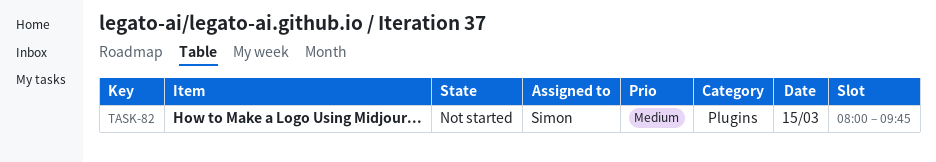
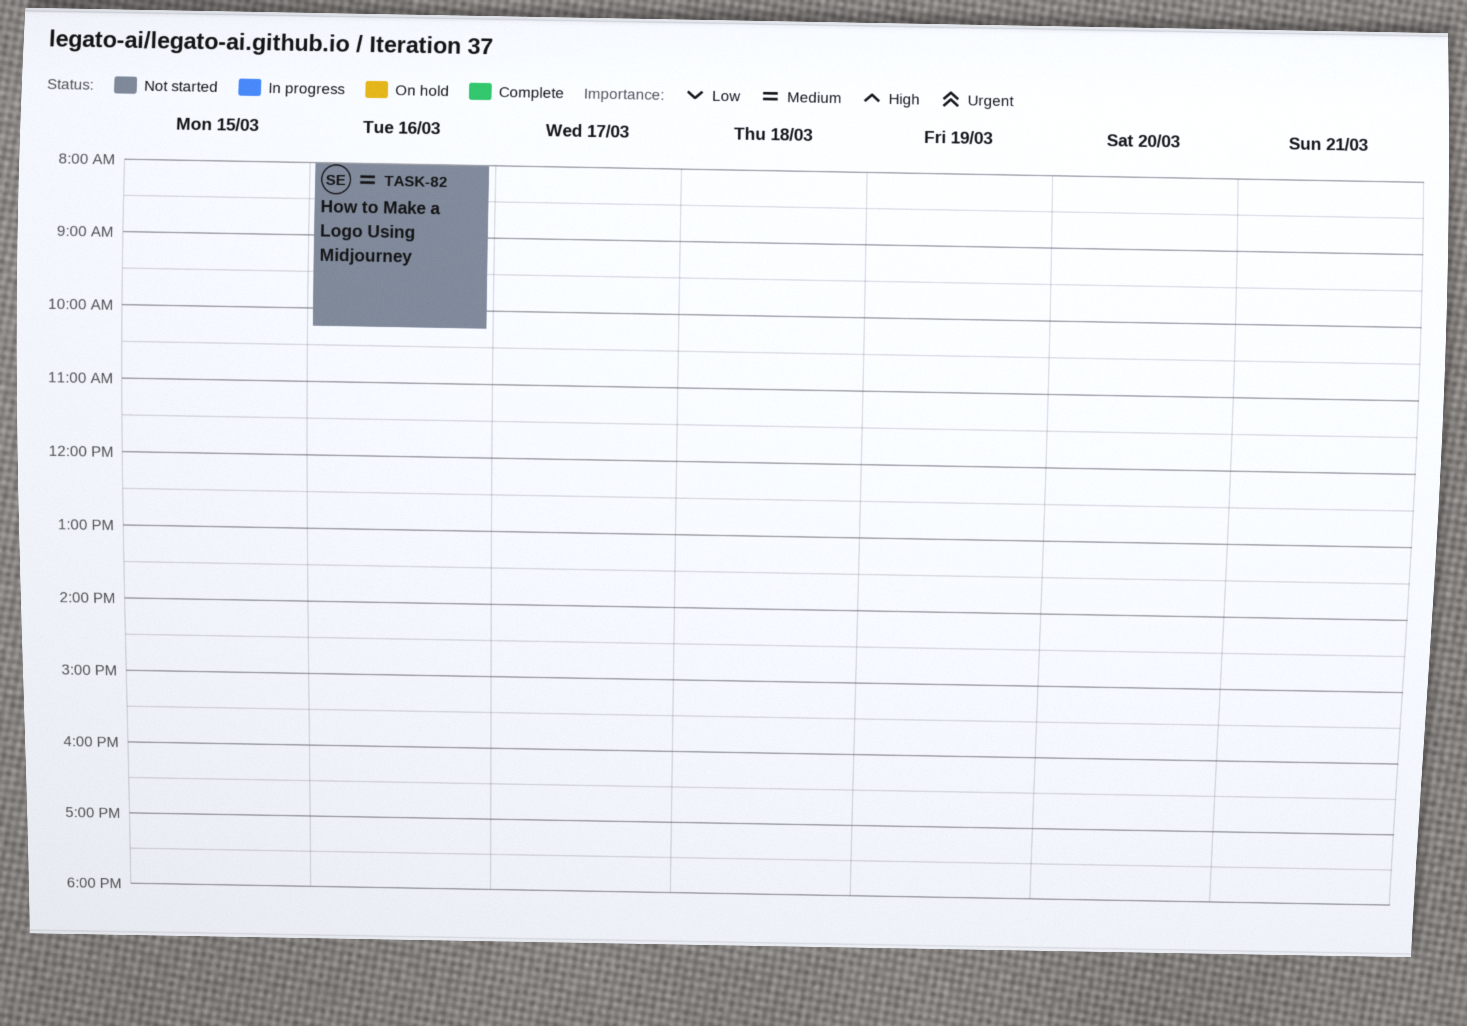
TASK-82, day: Mar 15 -> Mar 16
TASK-82, ends: 09:45 -> 10:15

